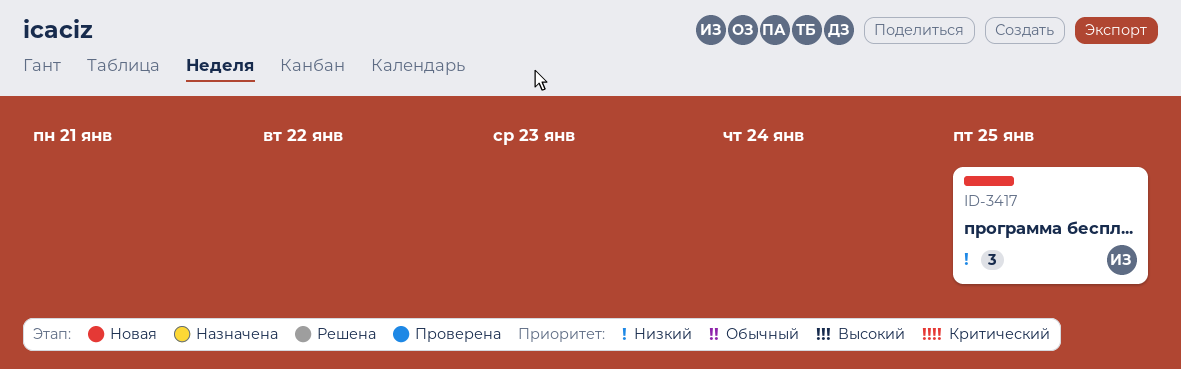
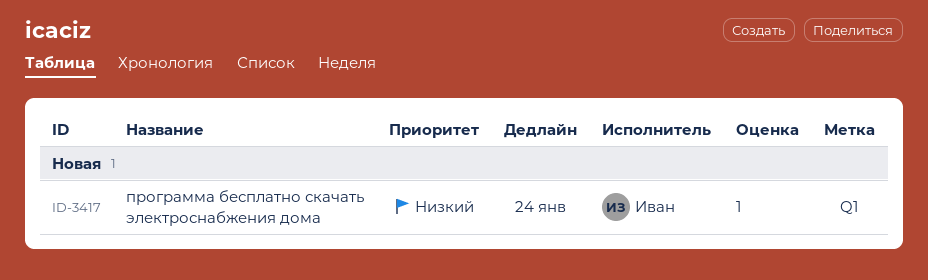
ID-3417, estimate: 3 -> 1
ID-3417, due: Jan 25 -> Jan 24

